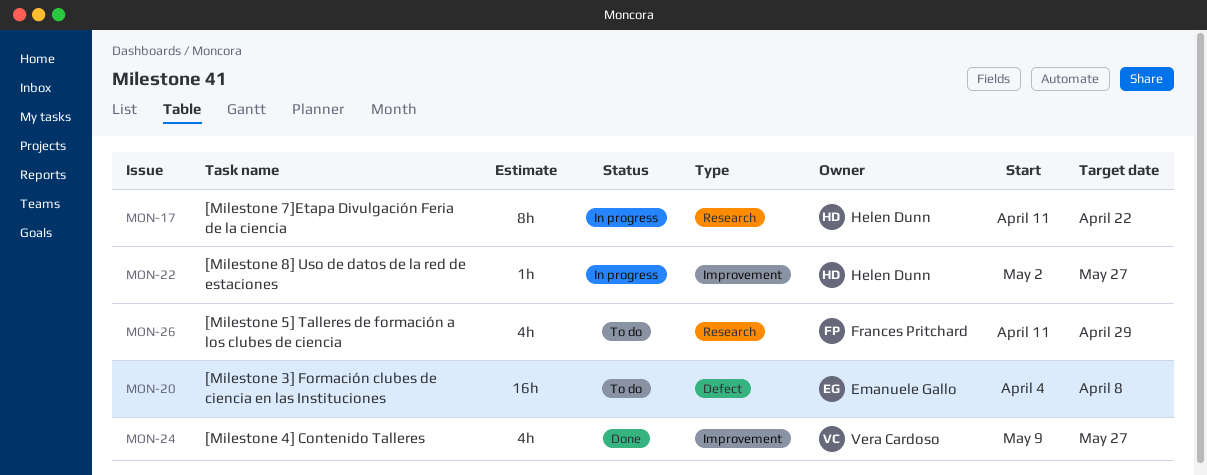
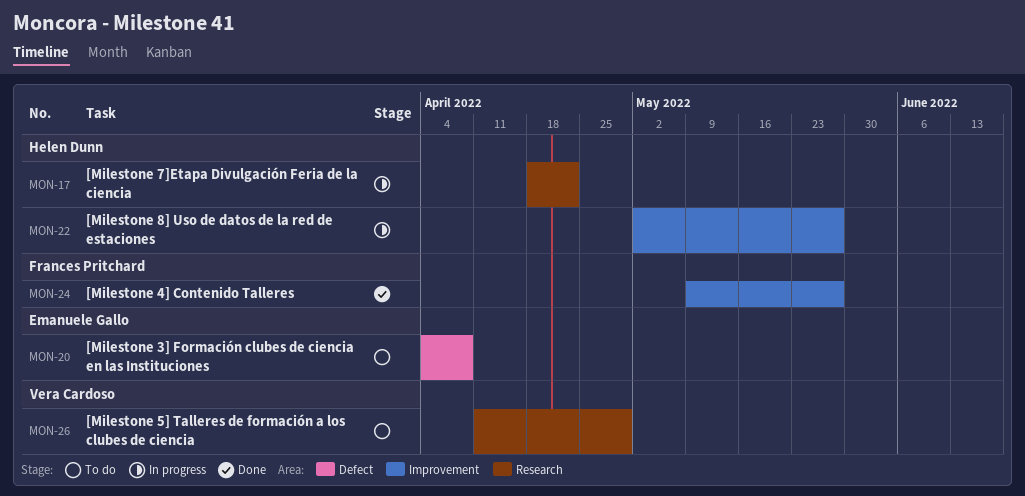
MON-17, start: Apr 11 -> Apr 18
MON-24, owner: Vera Cardoso -> Frances Pritchard
MON-26, owner: Frances Pritchard -> Vera Cardoso

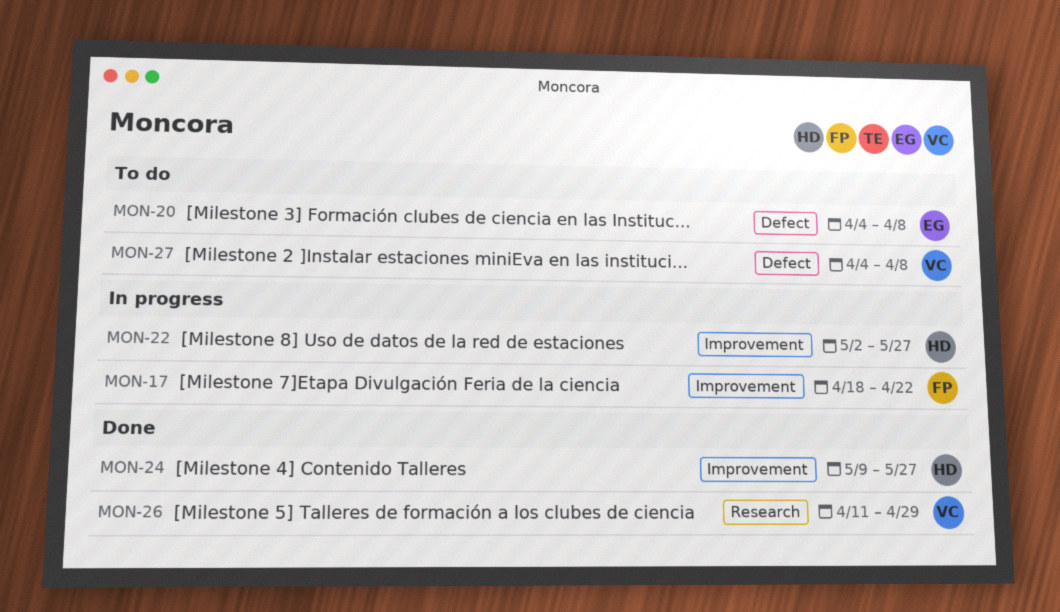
MON-17, owner: Helen Dunn -> Frances Pritchard
MON-17, label: Research -> Improvement
MON-24, owner: Frances Pritchard -> Helen Dunn
MON-26, status: To do -> Done
MON-27: none -> present

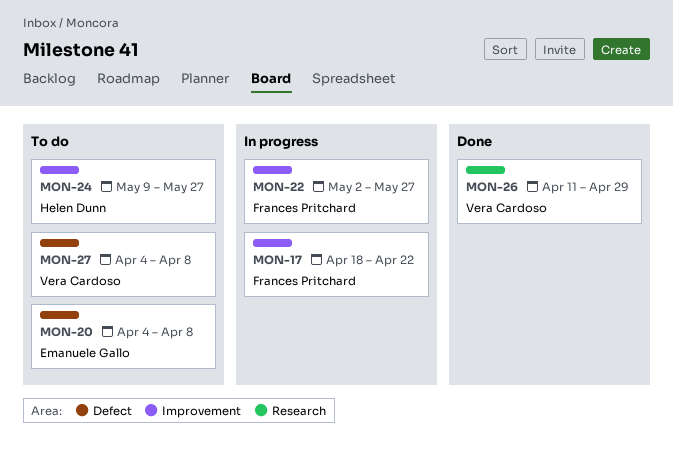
MON-22, owner: Helen Dunn -> Frances Pritchard
MON-24, status: Done -> To do

